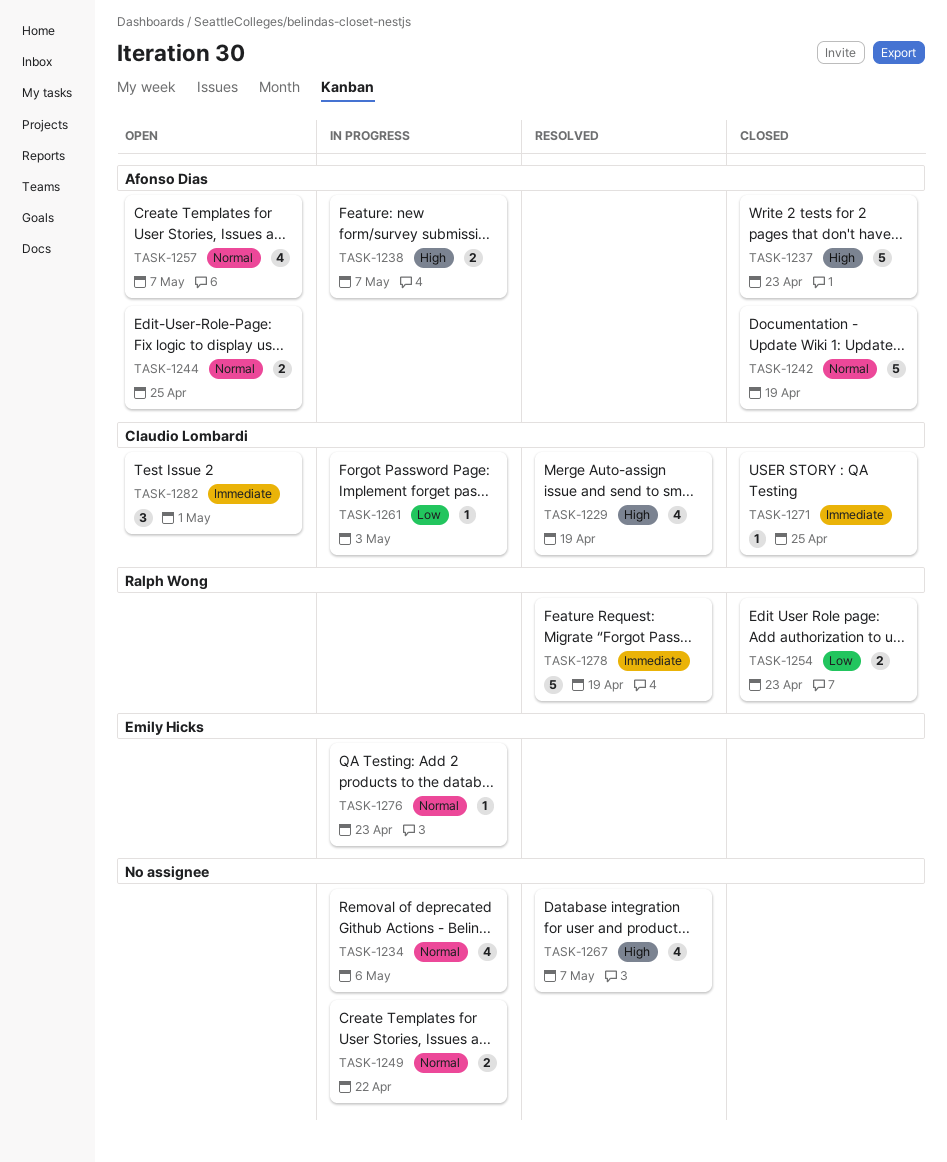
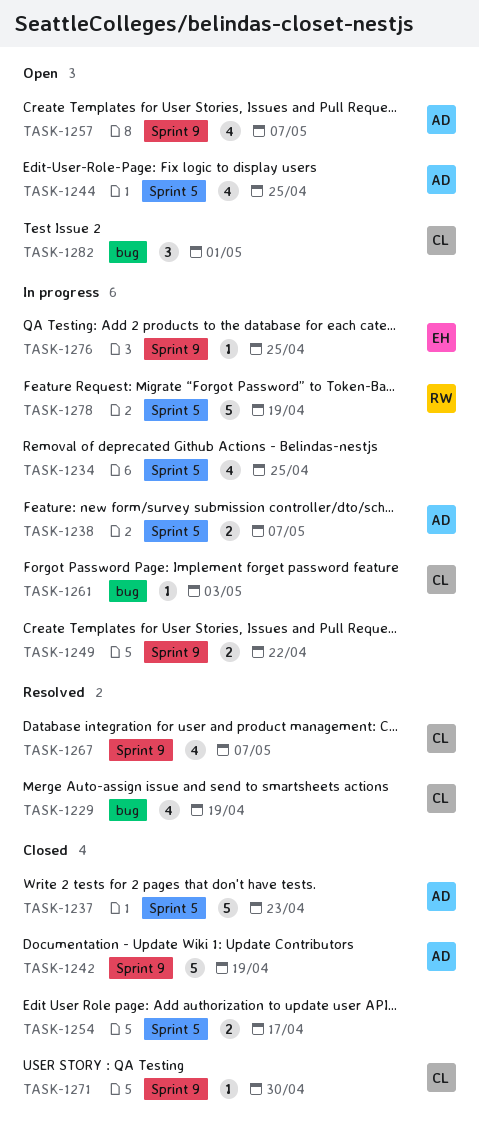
TASK-1234, due: May 6 -> Apr 25
TASK-1244, estimate: 2 -> 4
TASK-1254, owner: Ralph Wong -> none
TASK-1254, due: Apr 23 -> Apr 17
TASK-1267, owner: none -> Claudio Lombardi
TASK-1271, due: Apr 25 -> Apr 30
TASK-1276, due: Apr 23 -> Apr 25
TASK-1278, status: Resolved -> In progress

